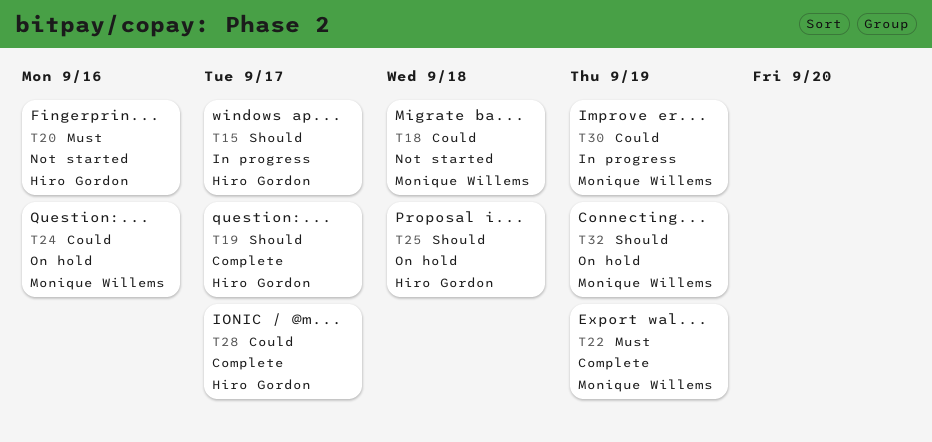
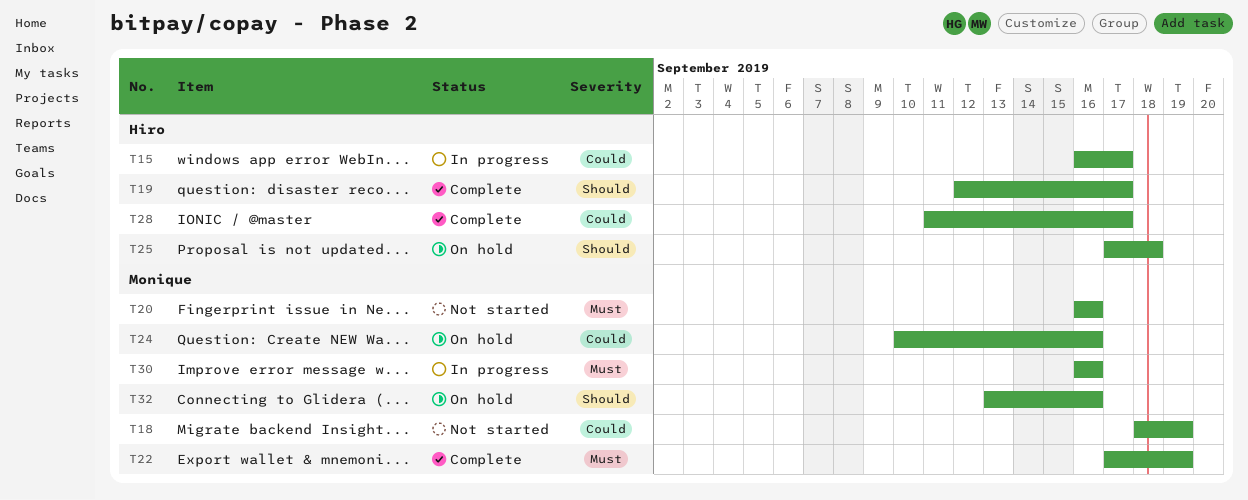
T15, priority: Should -> Could
T18, due: Sep 18 -> Sep 19
T20, owner: Hiro Gordon -> Monique Willems
T30, priority: Could -> Must
T30, due: Sep 19 -> Sep 16
T32, due: Sep 19 -> Sep 16

